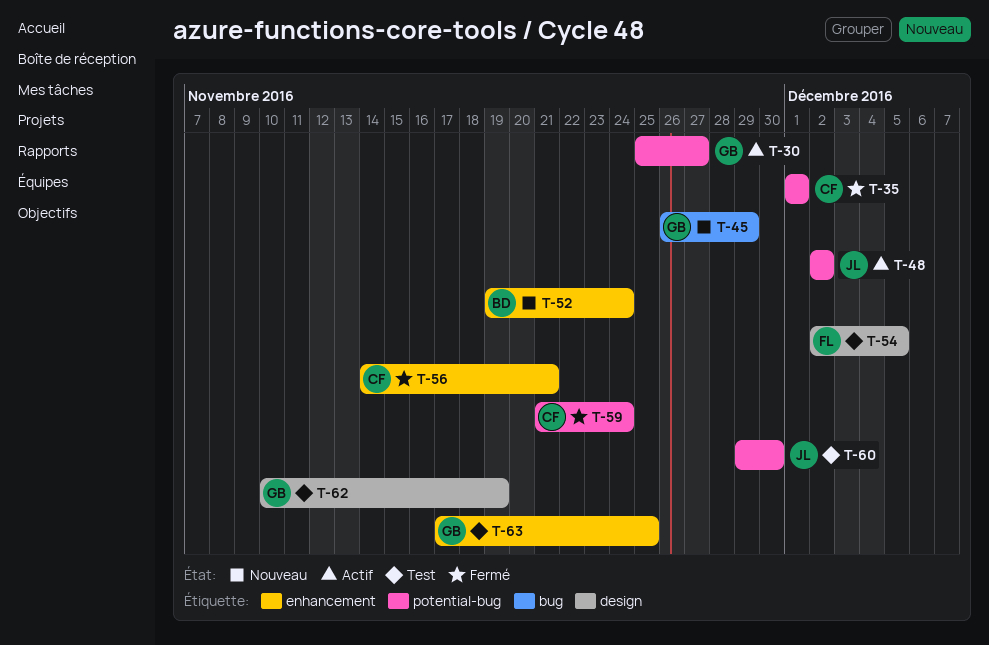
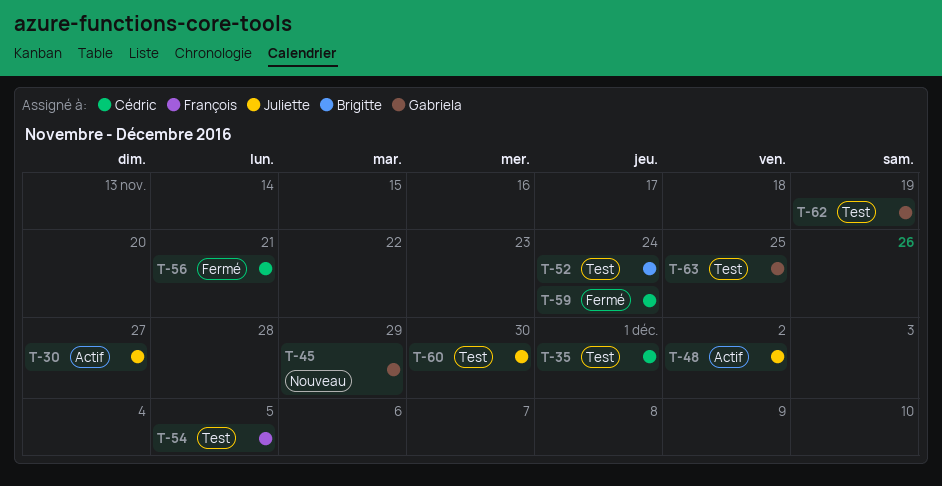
T-30, owner: Gabriela -> Juliette
T-35, status: Fermé -> Test
T-52, status: Nouveau -> Test

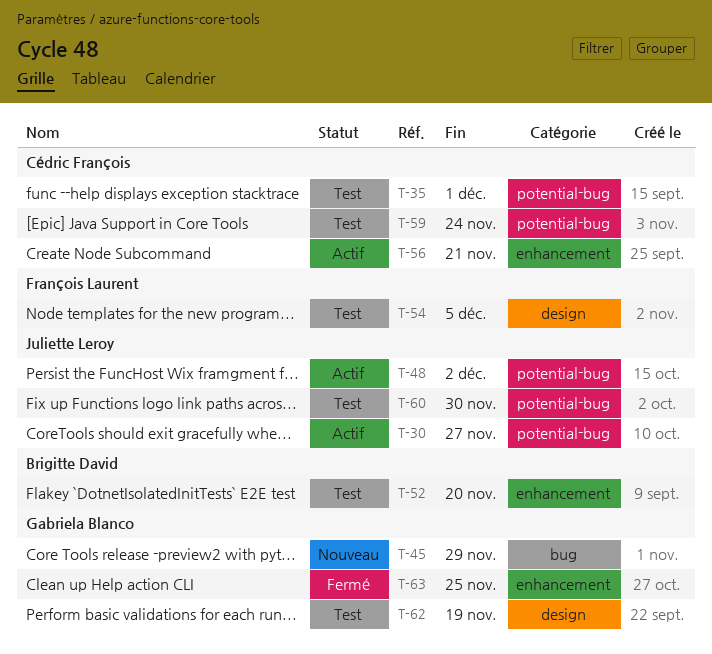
T-52, due: Nov 24 -> Nov 20
T-56, status: Fermé -> Actif
T-59, status: Fermé -> Test
T-63, status: Test -> Fermé

